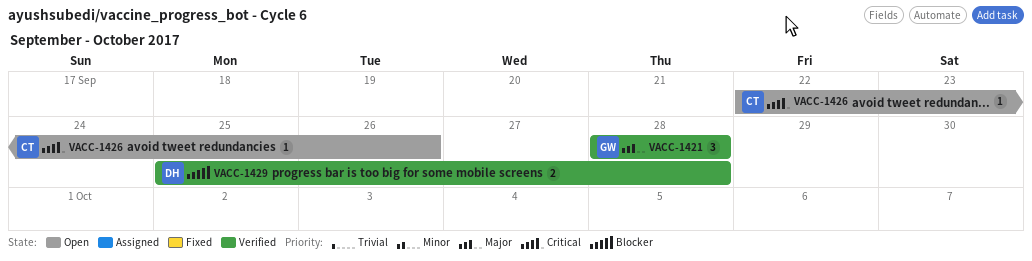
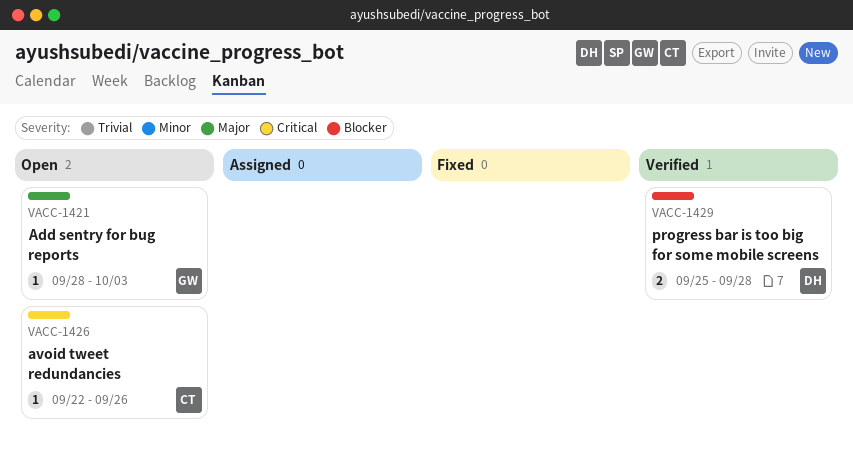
VACC-1421, status: Verified -> Open
VACC-1421, estimate: 3 -> 1
VACC-1421, due: Sep 28 -> Oct 3

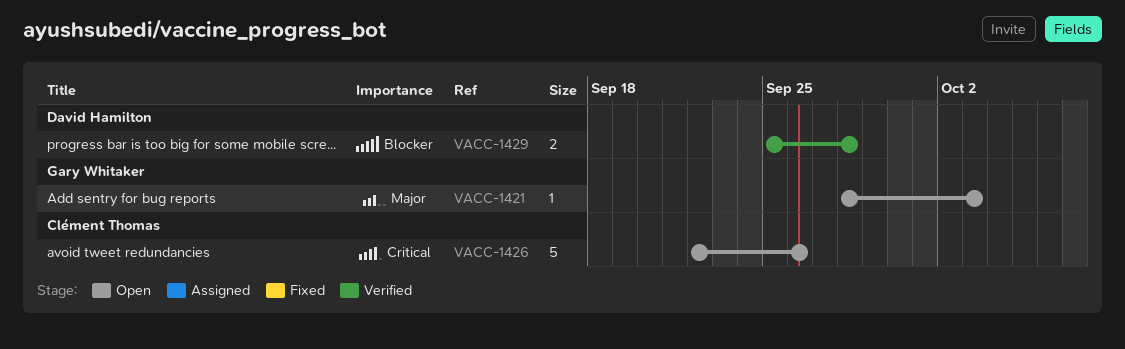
VACC-1426, estimate: 1 -> 5

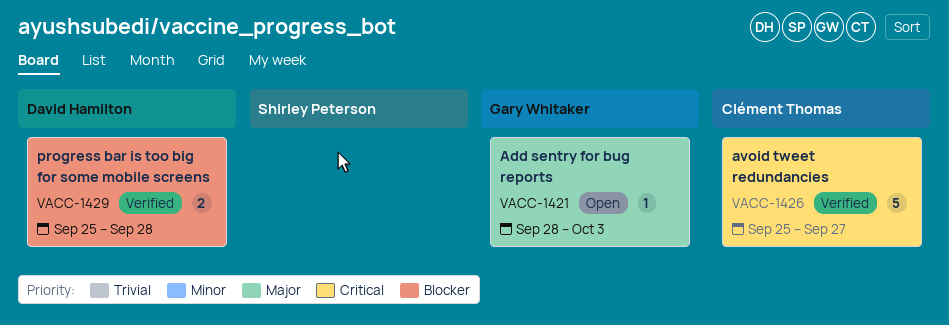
VACC-1426, status: Open -> Verified
VACC-1426, start: Sep 22 -> Sep 25
VACC-1426, due: Sep 26 -> Sep 27

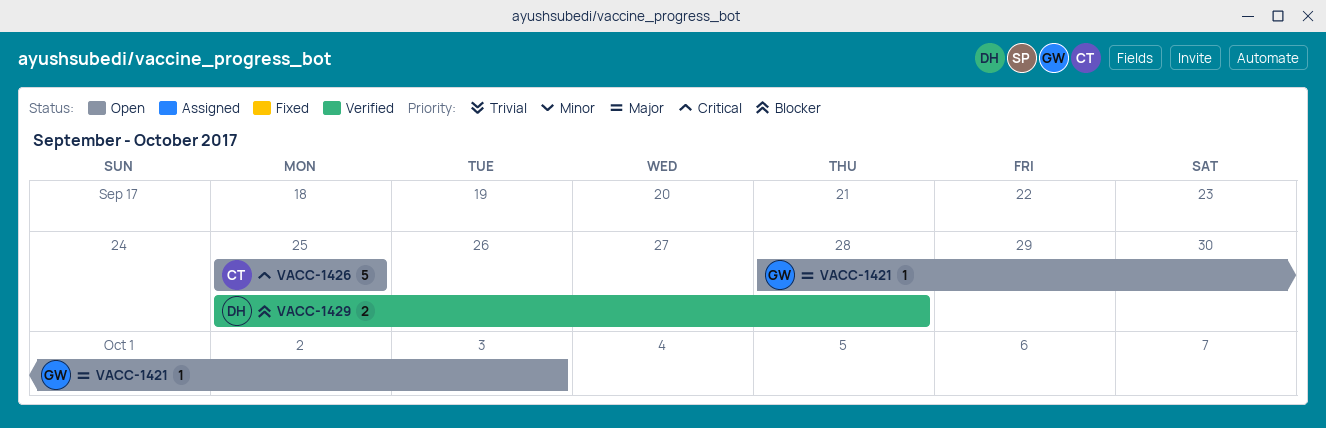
VACC-1426, status: Verified -> Open
VACC-1426, due: Sep 27 -> Sep 25

